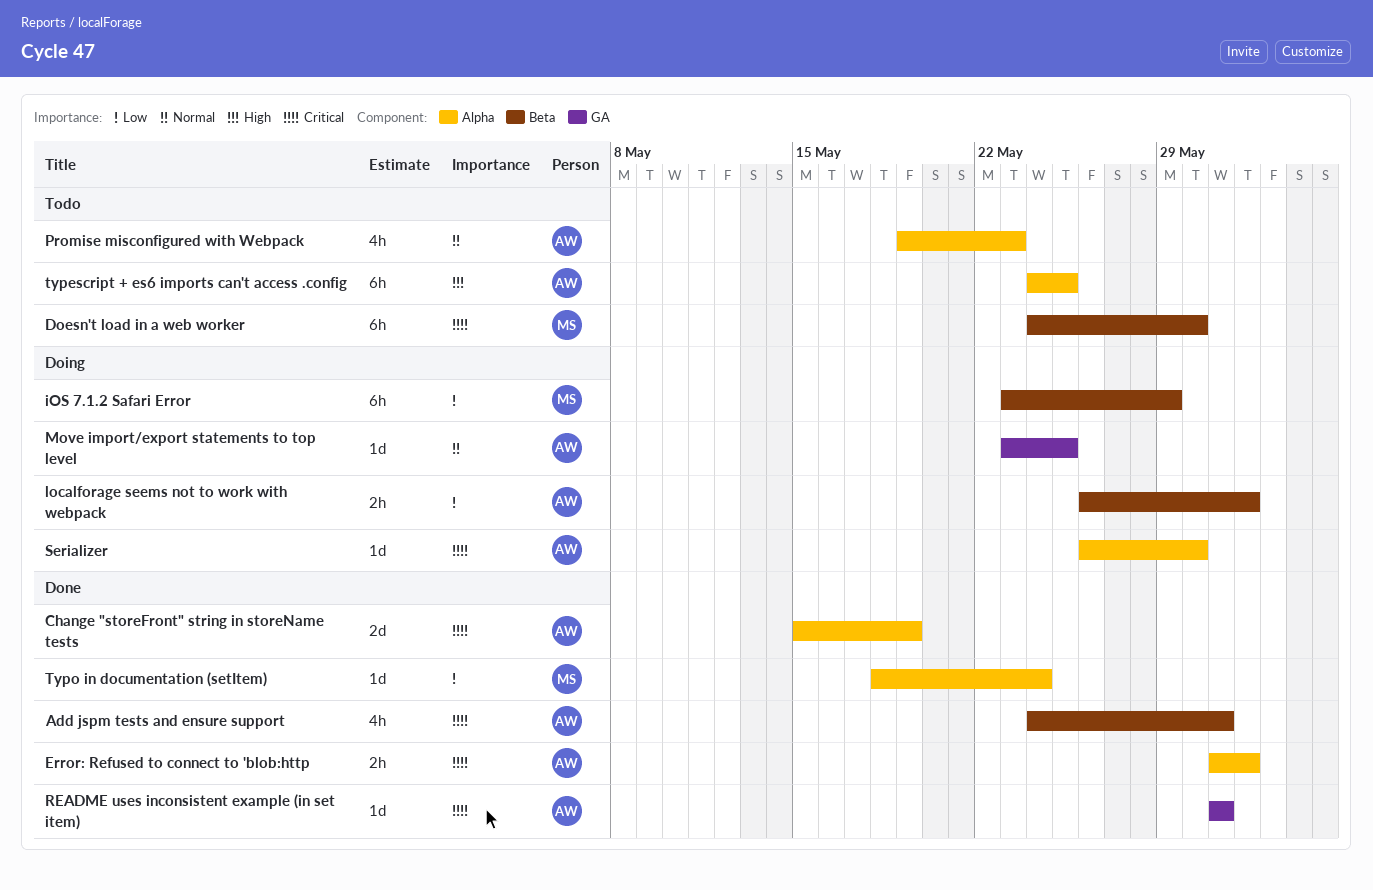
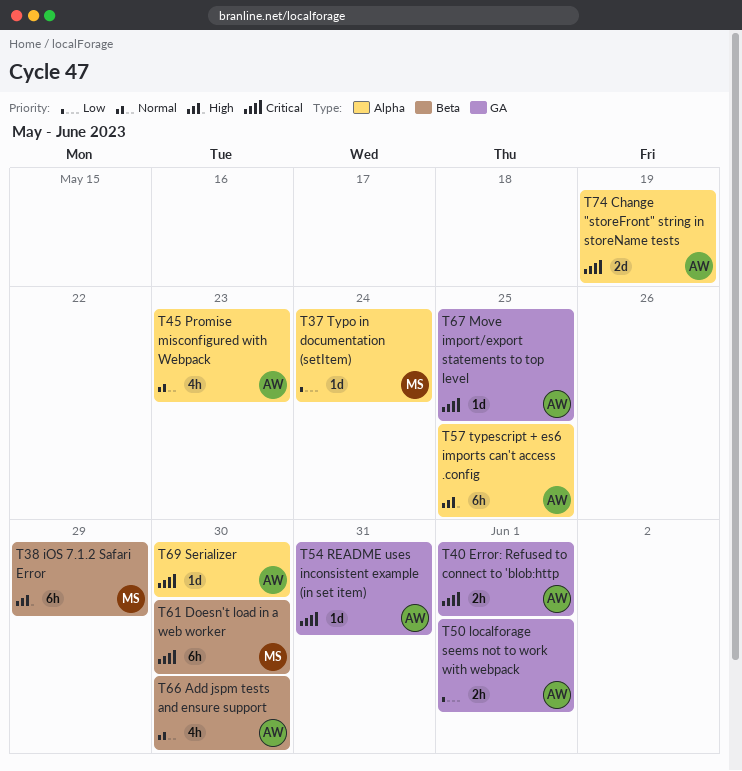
Add jspm tests and ensure support, priority: Critical -> Normal
Add jspm tests and ensure support, due: May 31 -> May 30
Error: Refused to connect to 'blob:http, label: Alpha -> GA
iOS 7.1.2 Safari Error, priority: Low -> High
localforage seems not to work with webpack, label: Beta -> GA
Move import/export statements to top level, priority: Normal -> Critical

